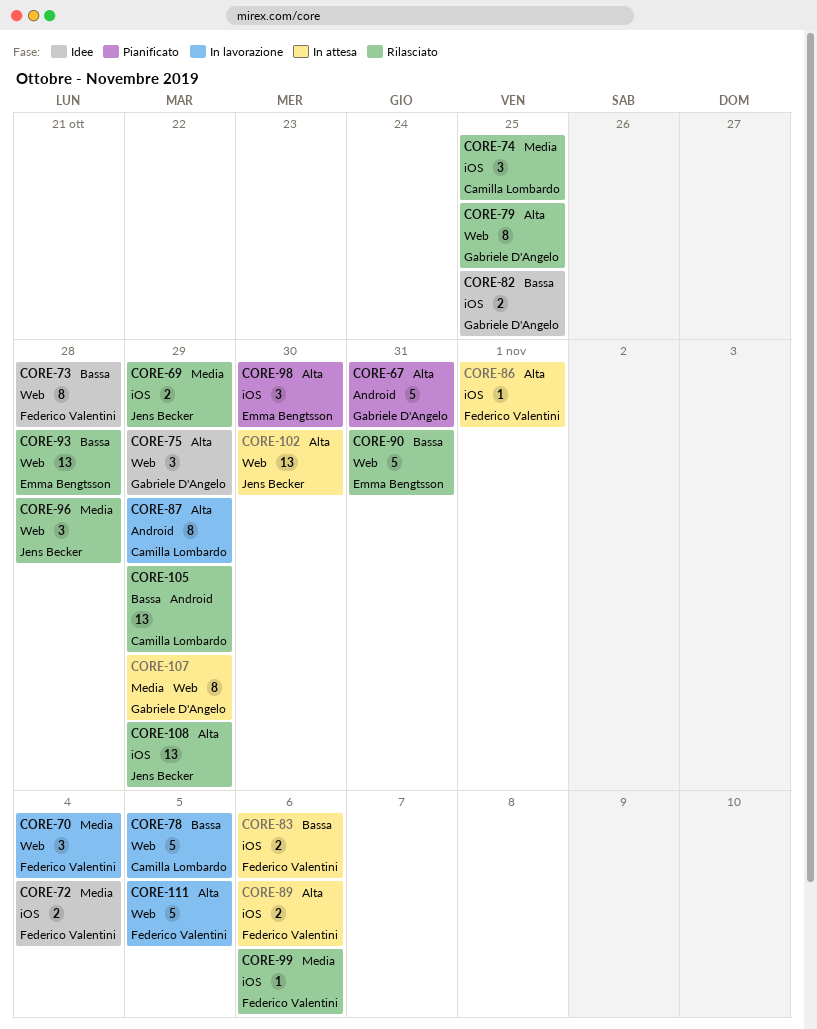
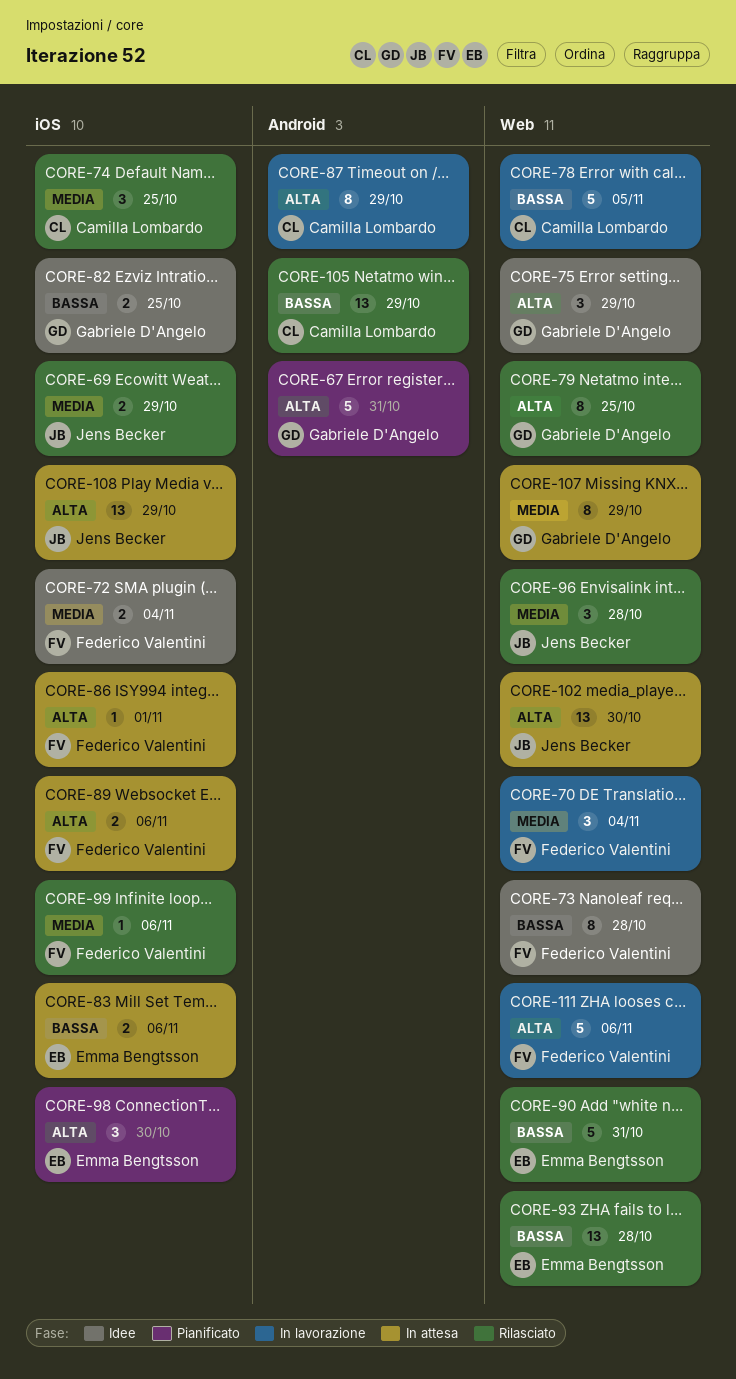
CORE-83, owner: Federico Valentini -> Emma Bengtsson
CORE-108, status: Rilasciato -> In attesa
CORE-111, due: Nov 5 -> Nov 6

